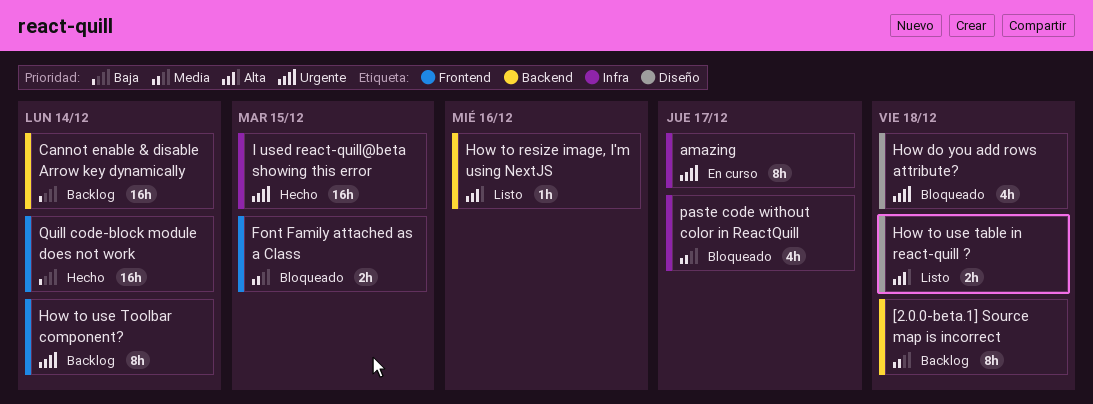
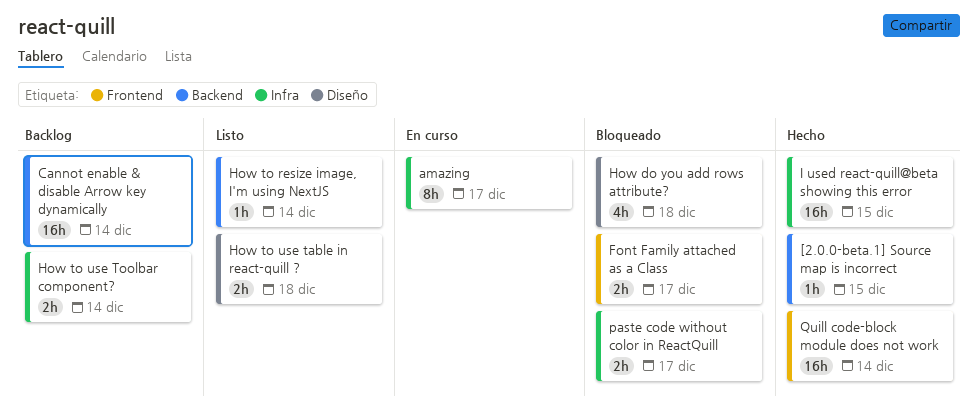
[2.0.0-beta.1] Source map is incorrect, status: Backlog -> Hecho
[2.0.0-beta.1] Source map is incorrect, estimate: 8h -> 1h
[2.0.0-beta.1] Source map is incorrect, due: Dec 18 -> Dec 15
Font Family attached as a Class, due: Dec 15 -> Dec 17
How to resize image, I'm using NextJS, due: Dec 16 -> Dec 14
How to use Toolbar component?, label: Frontend -> Infra
How to use Toolbar component?, estimate: 8h -> 2h
paste code without color in ReactQuill, estimate: 4h -> 2h

